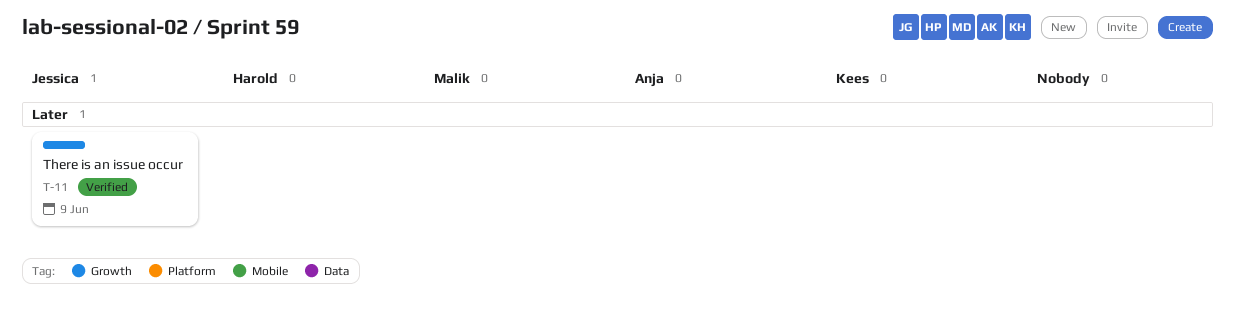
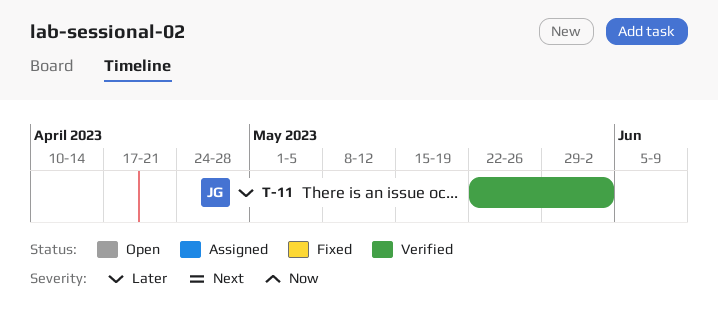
T-11, due: Jun 9 -> Jun 2

